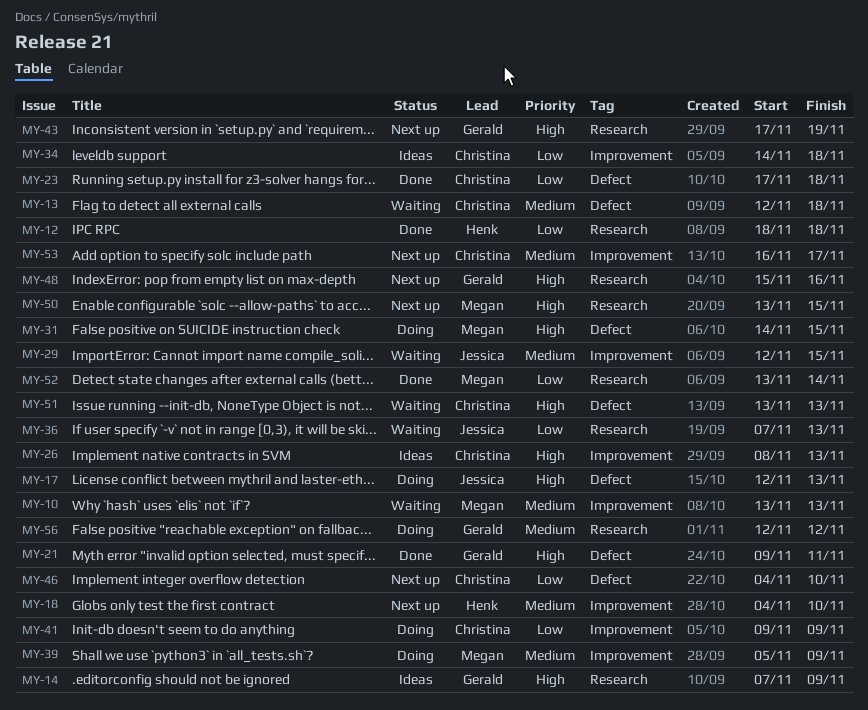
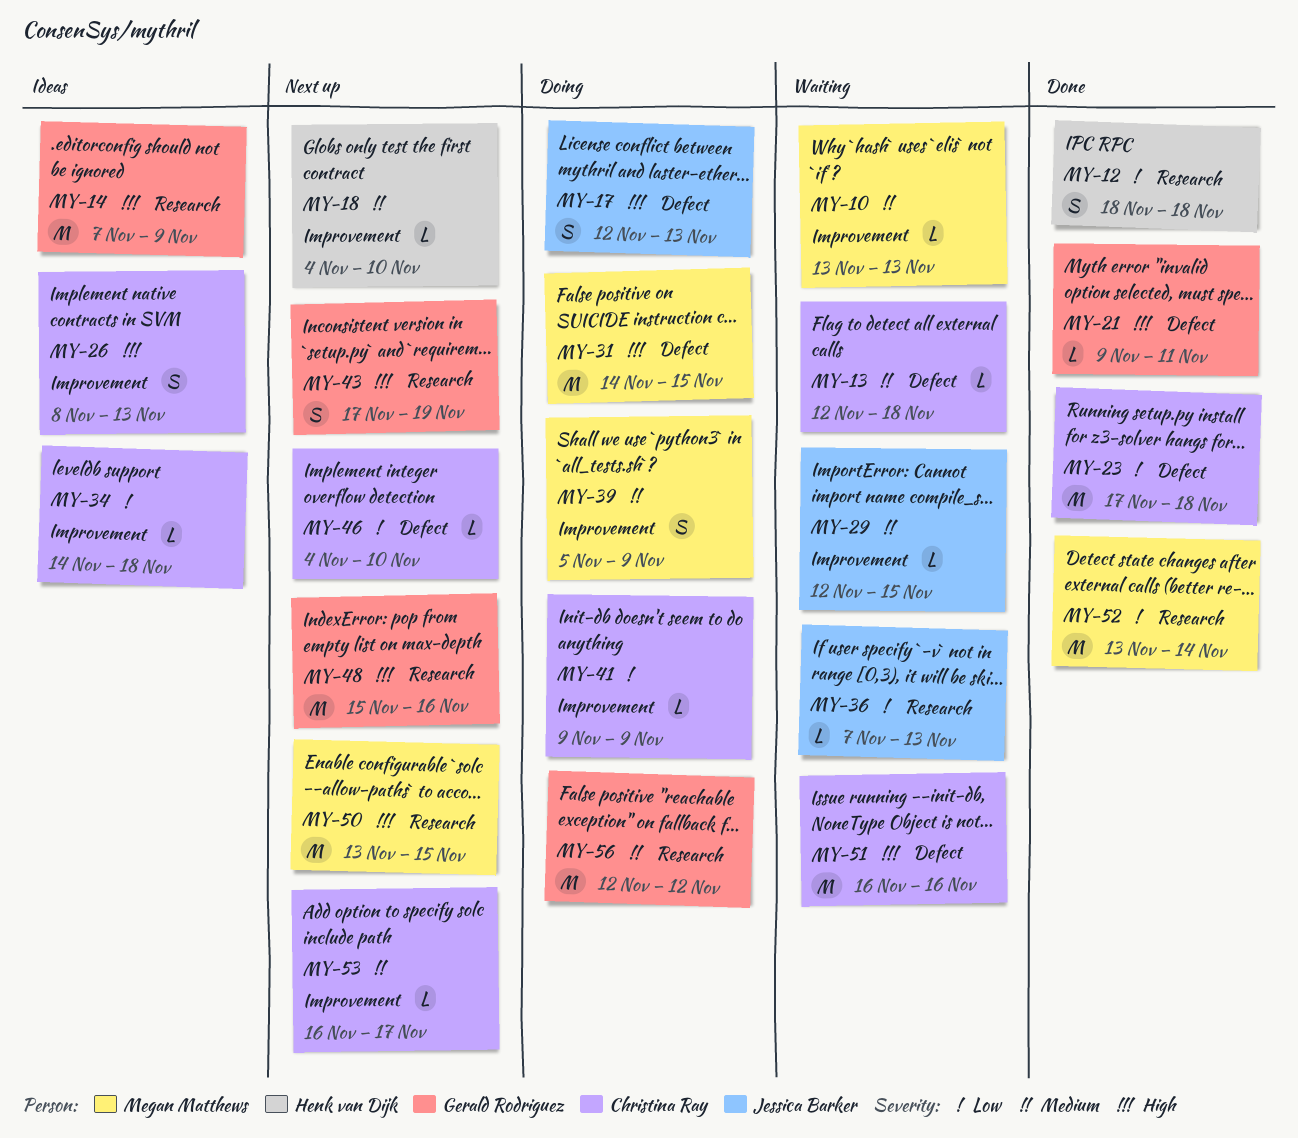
MY-51, start: Nov 13 -> Nov 16
MY-51, due: Nov 13 -> Nov 16

